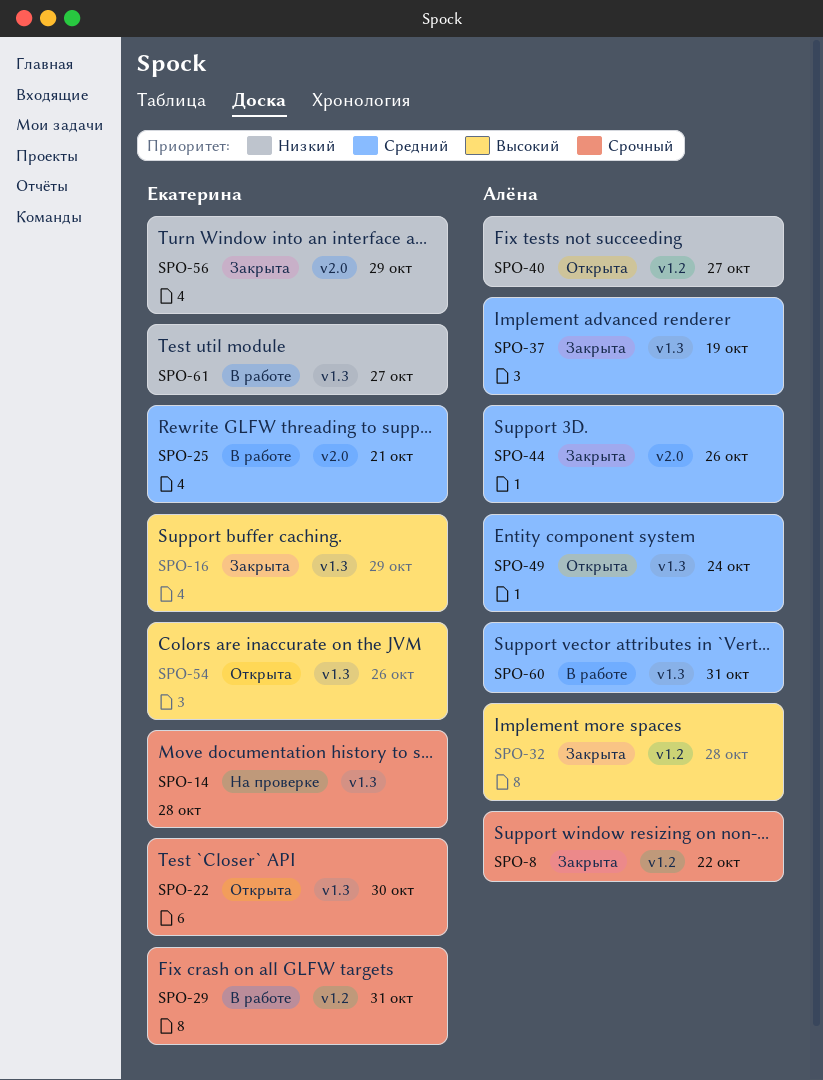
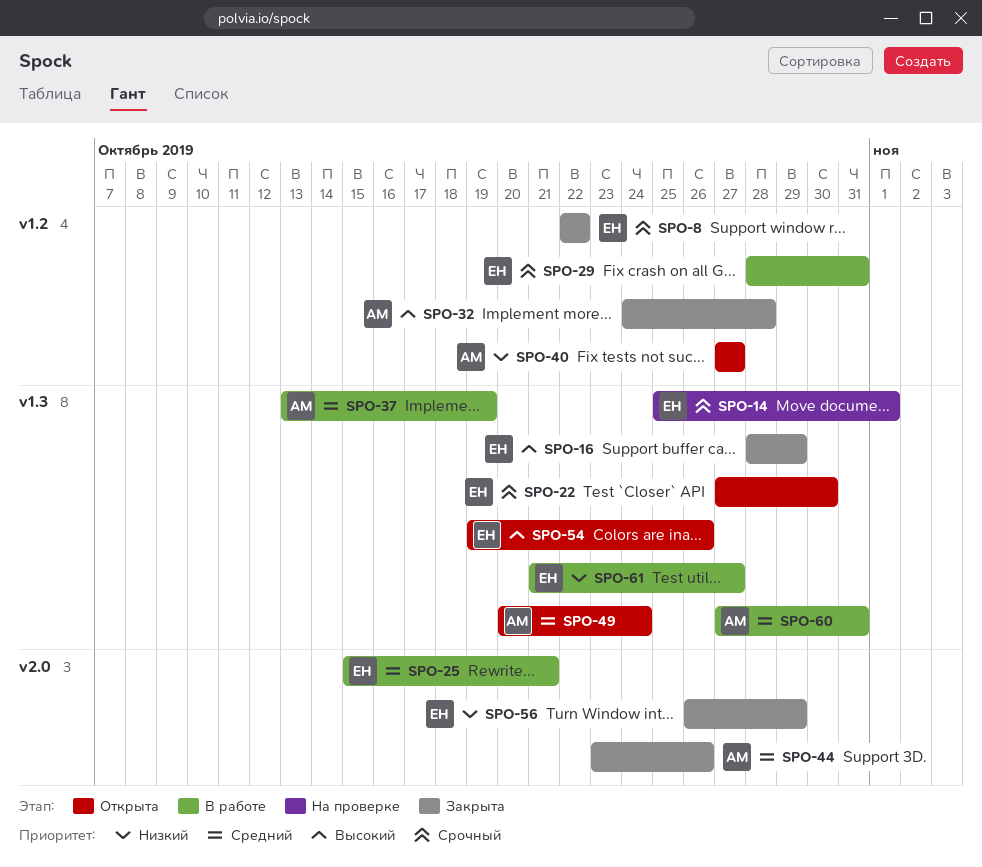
SPO-8, owner: Алёна -> Екатерина
SPO-14, due: Oct 28 -> Nov 1
SPO-37, status: Закрыта -> В работе

